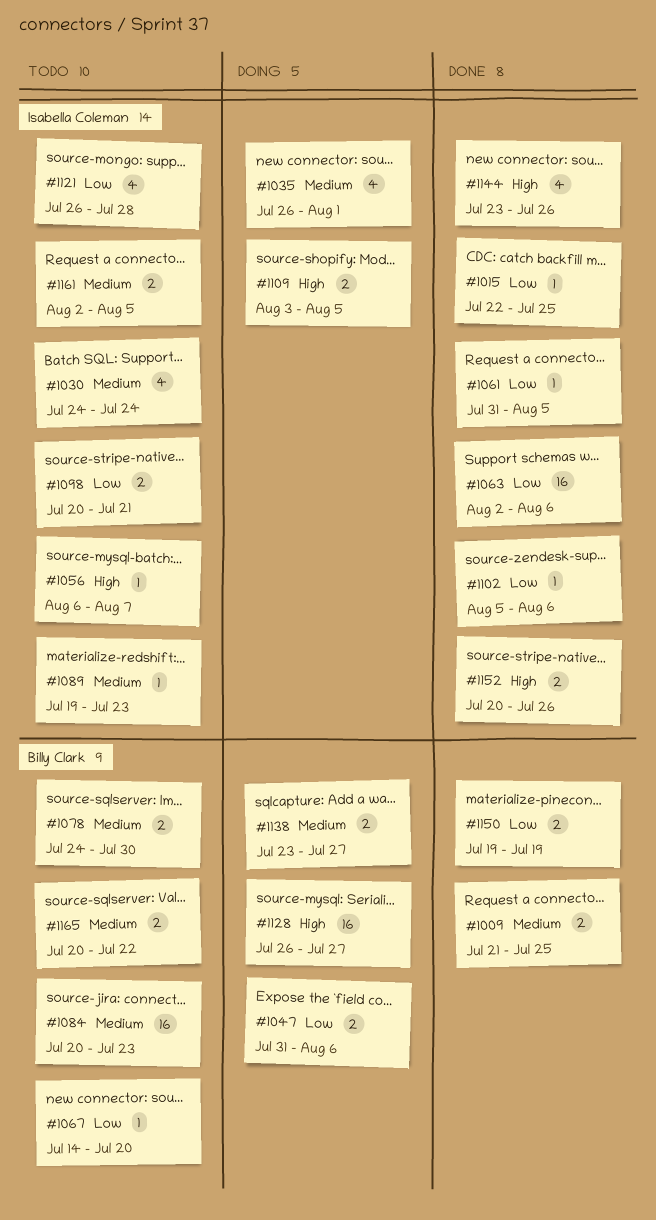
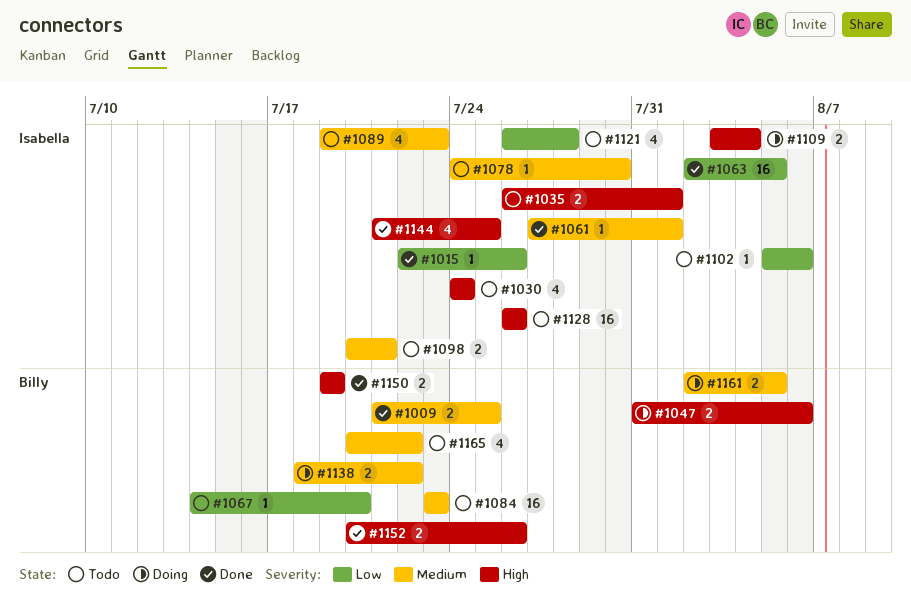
#1015, due: Jul 25 -> Jul 26
#1030, priority: Medium -> High
#1035, status: Doing -> Todo
#1035, priority: Medium -> High
#1035, estimate: 4 -> 2
#1047, priority: Low -> High
#1056: present -> none
#1061, priority: Low -> Medium
#1061, start: Jul 31 -> Jul 27
#1061, due: Aug 5 -> Aug 1
#1063, due: Aug 6 -> Aug 5
#1078, owner: Billy Clark -> Isabella Coleman
#1078, estimate: 2 -> 1
#1084, start: Jul 20 -> Jul 23
#1089, estimate: 1 -> 4
#1098, priority: Low -> Medium
#1102, status: Done -> Todo
#1109, due: Aug 5 -> Aug 4
#1128, status: Doing -> Todo
#1128, owner: Billy Clark -> Isabella Coleman
#1128, due: Jul 27 -> Jul 26
#1138, start: Jul 23 -> Jul 18
#1138, due: Jul 27 -> Jul 22
#1144, start: Jul 23 -> Jul 21
#1144, due: Jul 26 -> Jul 25
#1150, priority: Low -> High
#1152, owner: Isabella Coleman -> Billy Clark
#1161, status: Todo -> Doing
#1161, owner: Isabella Coleman -> Billy Clark
#1165, estimate: 2 -> 4

